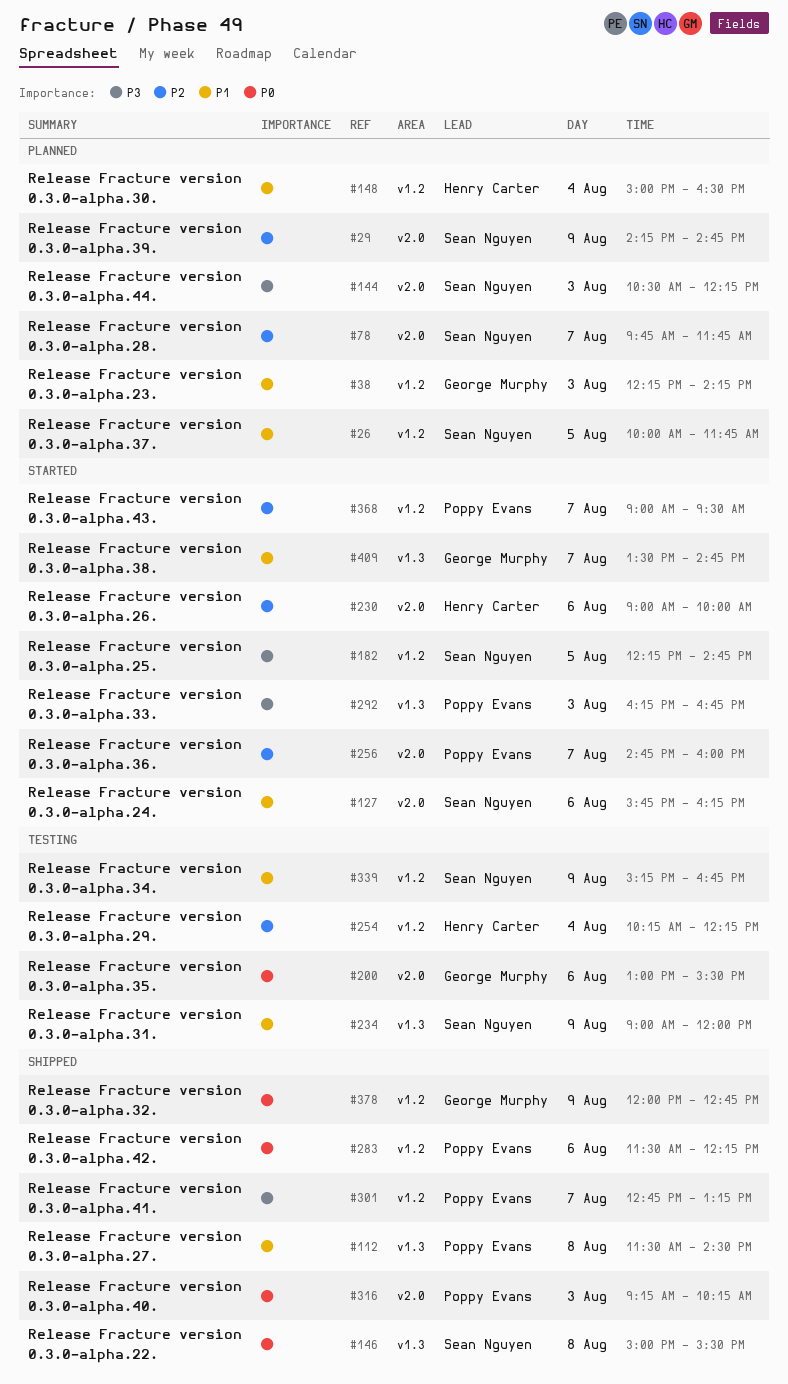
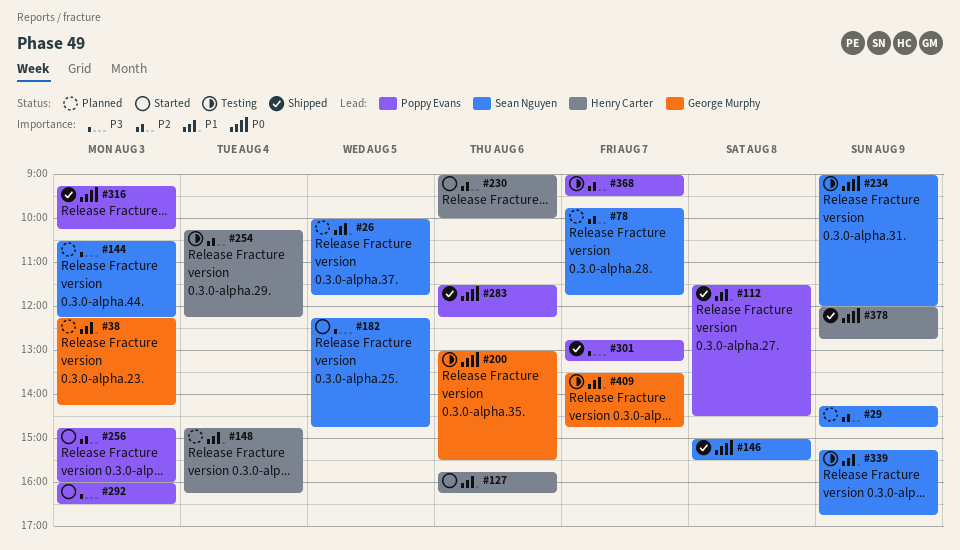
#127, owner: Sean Nguyen -> Henry Carter
#148, begins: 15:00 -> 14:45
#148, ends: 16:30 -> 16:15
#234, priority: P1 -> P0
#256, day: Aug 7 -> Aug 3
#292, begins: 16:15 -> 16:00
#292, ends: 16:45 -> 16:30
#368, status: Started -> Testing
#378, owner: George Murphy -> Henry Carter
#409, status: Started -> Testing

